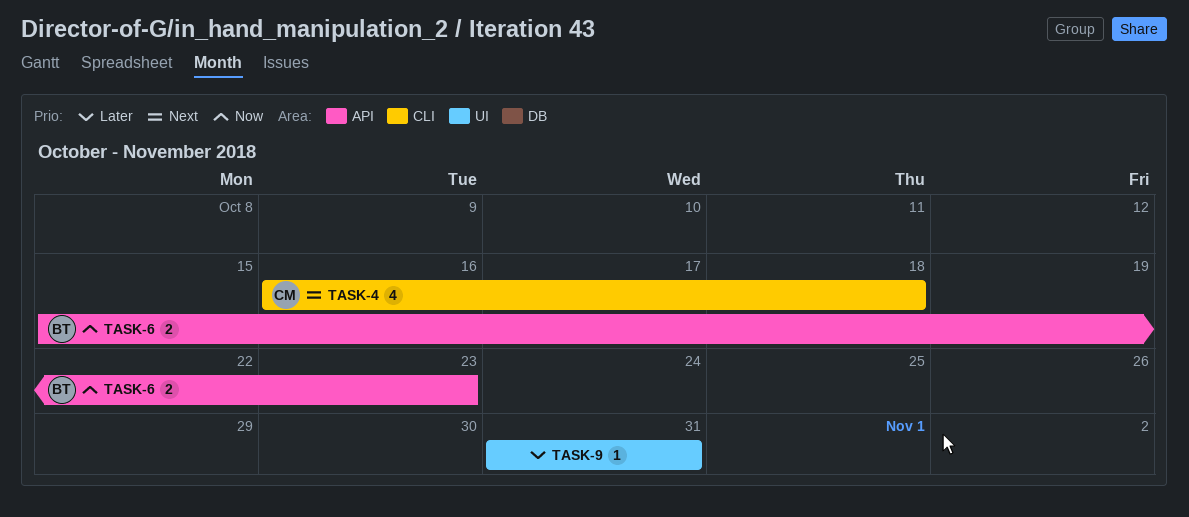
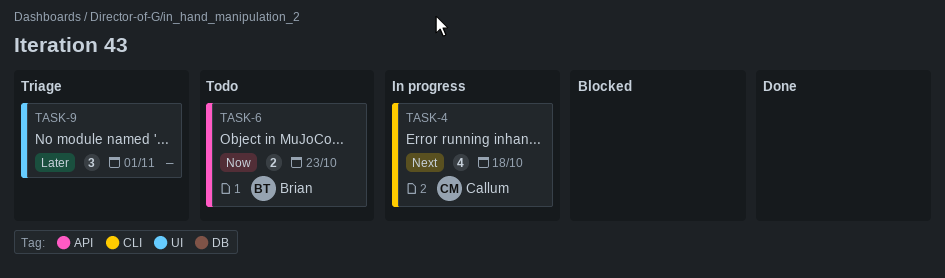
TASK-9, estimate: 1 -> 3
TASK-9, due: Oct 31 -> Nov 1

